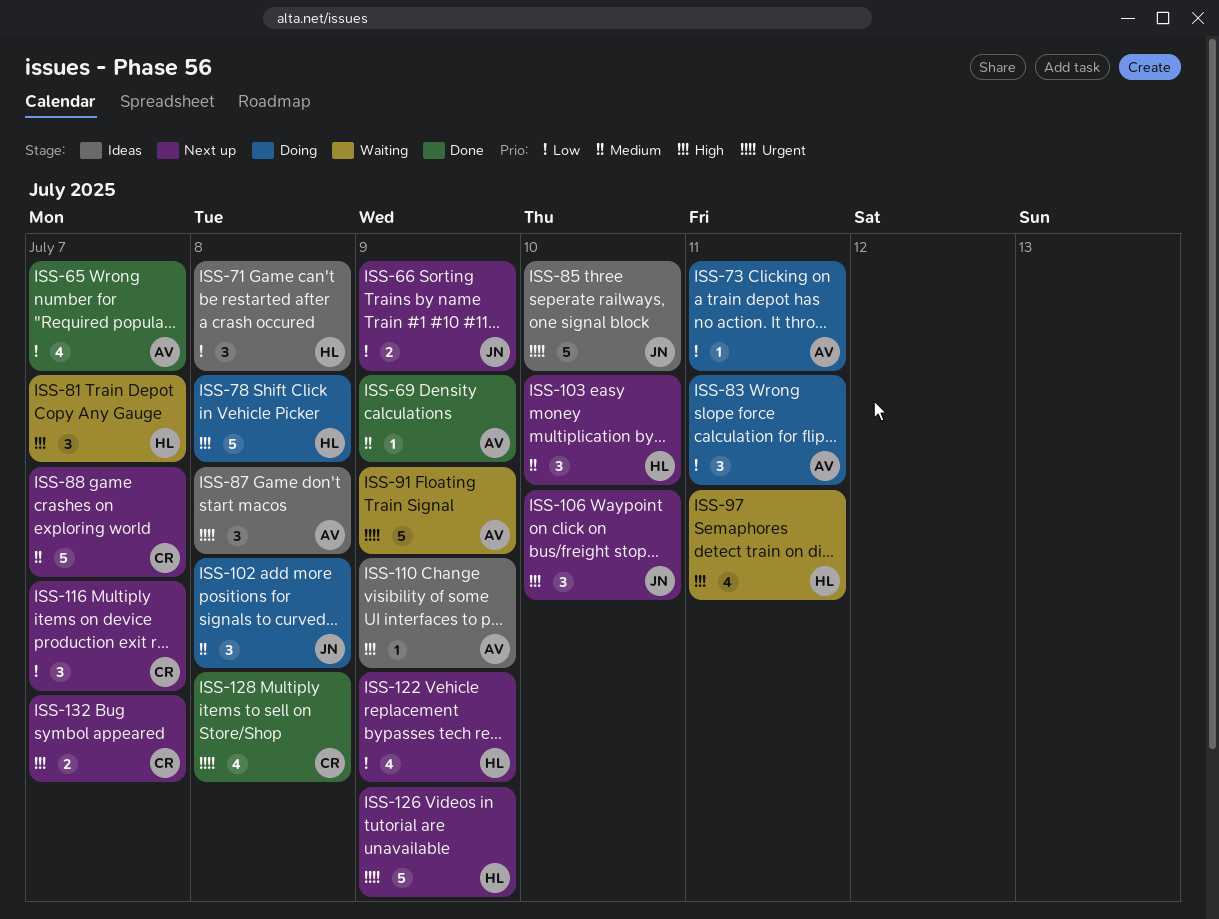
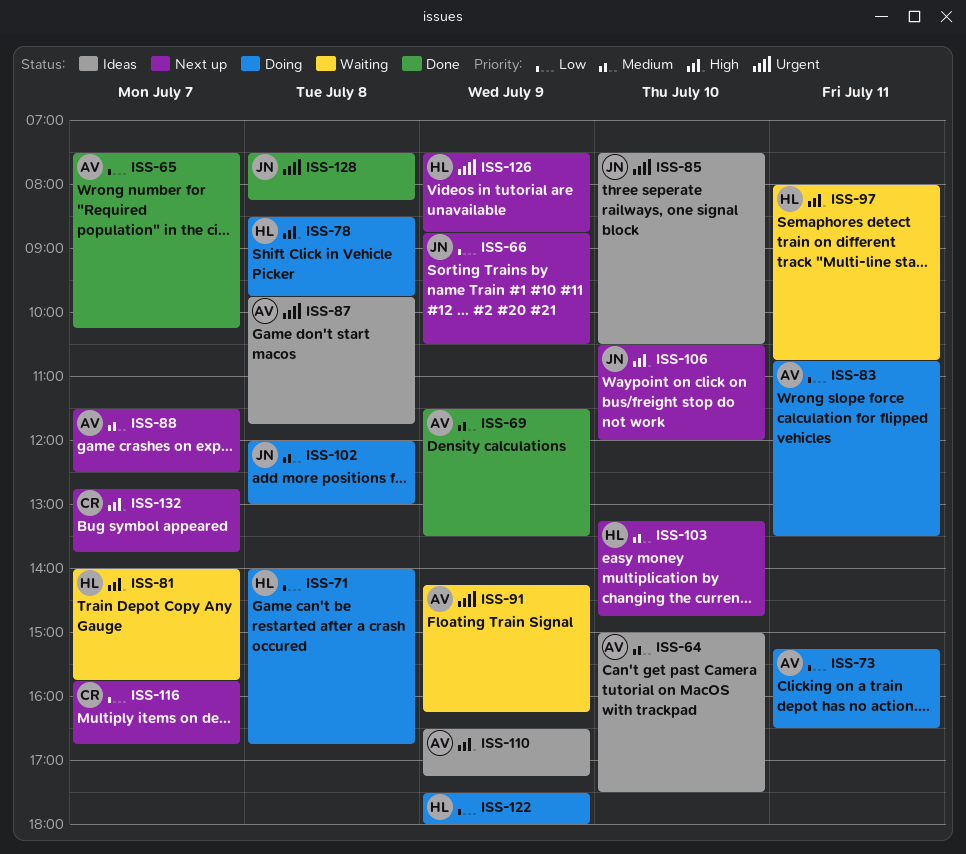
ISS-64: none -> present
ISS-71, status: Ideas -> Doing
ISS-88, owner: CR -> AV
ISS-122, status: Next up -> Doing
ISS-128, owner: CR -> JN

